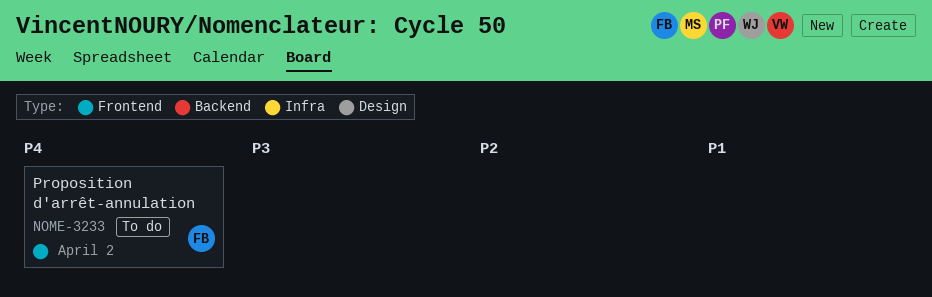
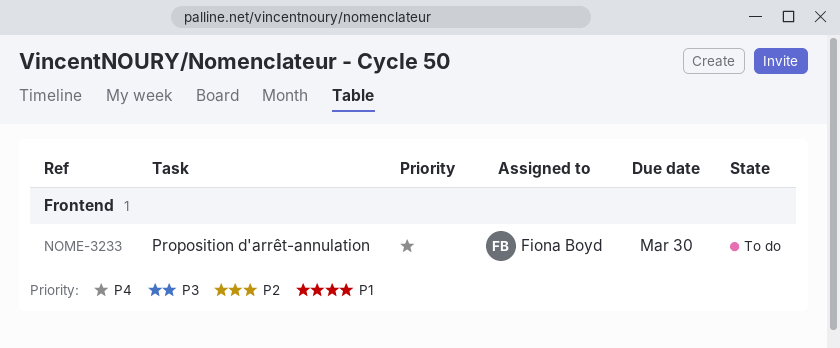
NOME-3233, due: Apr 2 -> Mar 30

